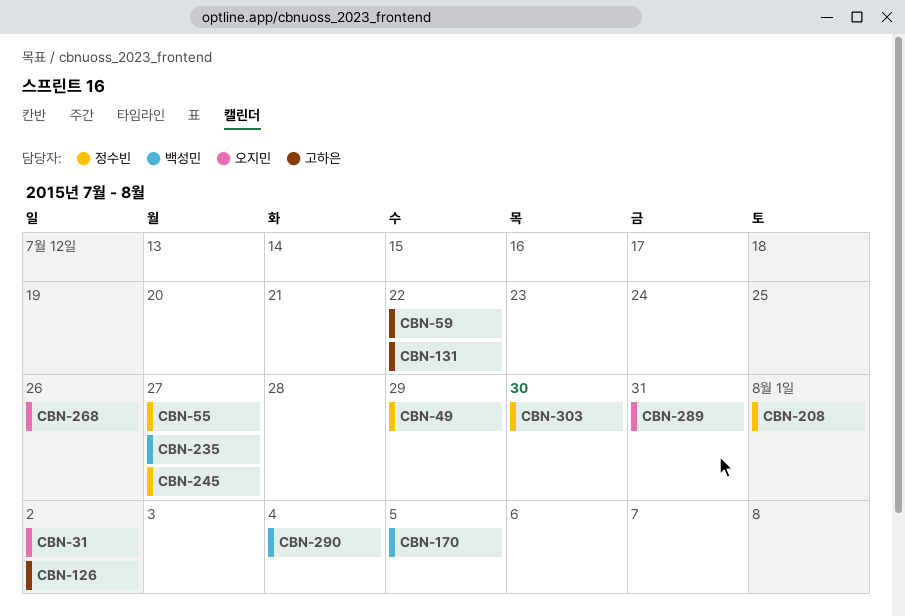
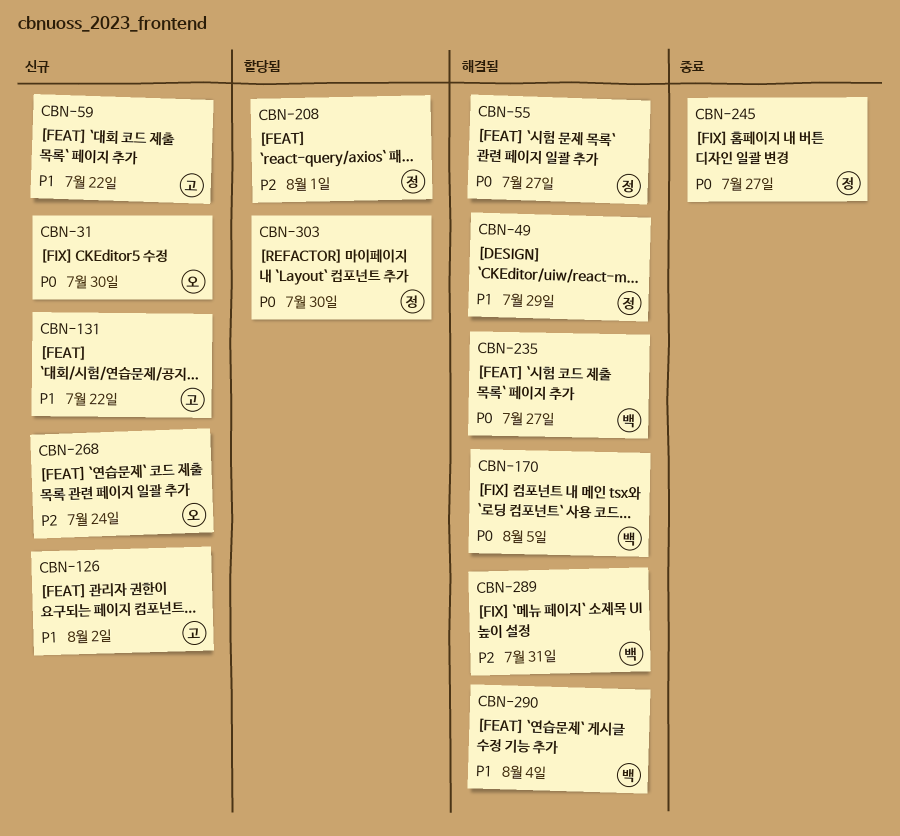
CBN-31, due: Aug 2 -> Jul 30
CBN-268, due: Jul 26 -> Jul 24
CBN-289, owner: 오지민 -> 백성민

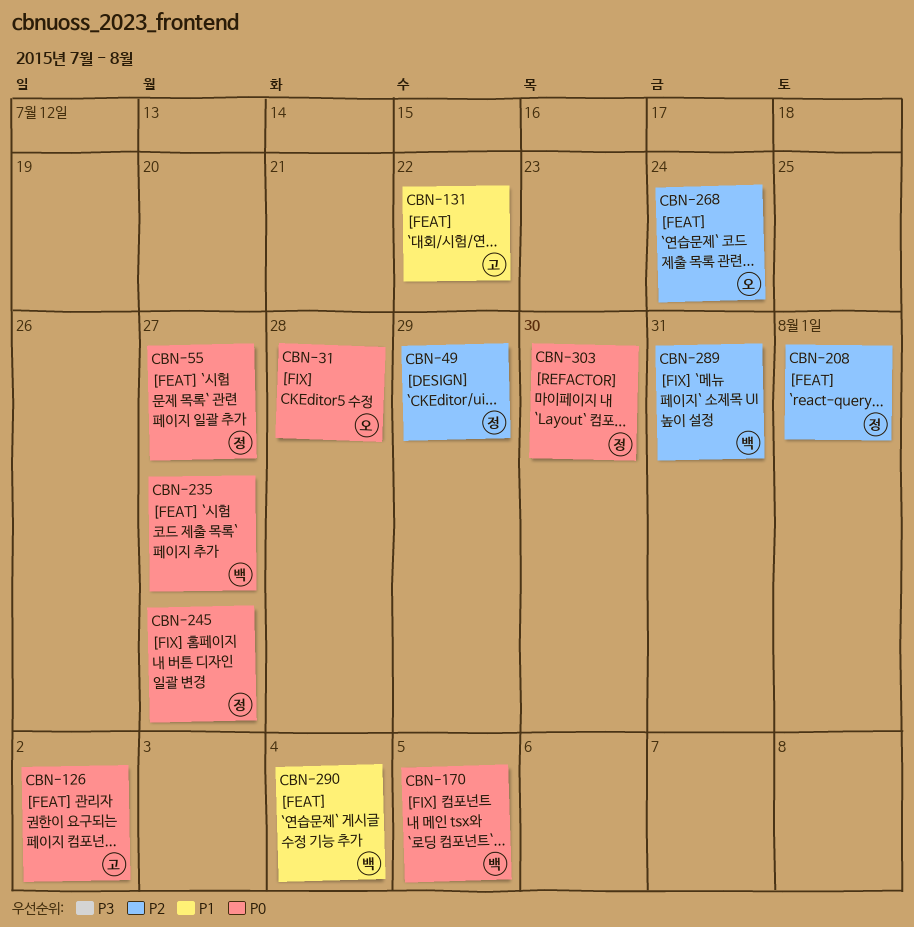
CBN-31, due: Jul 30 -> Jul 28
CBN-49, priority: P1 -> P2
CBN-59: present -> none
CBN-126, priority: P1 -> P0

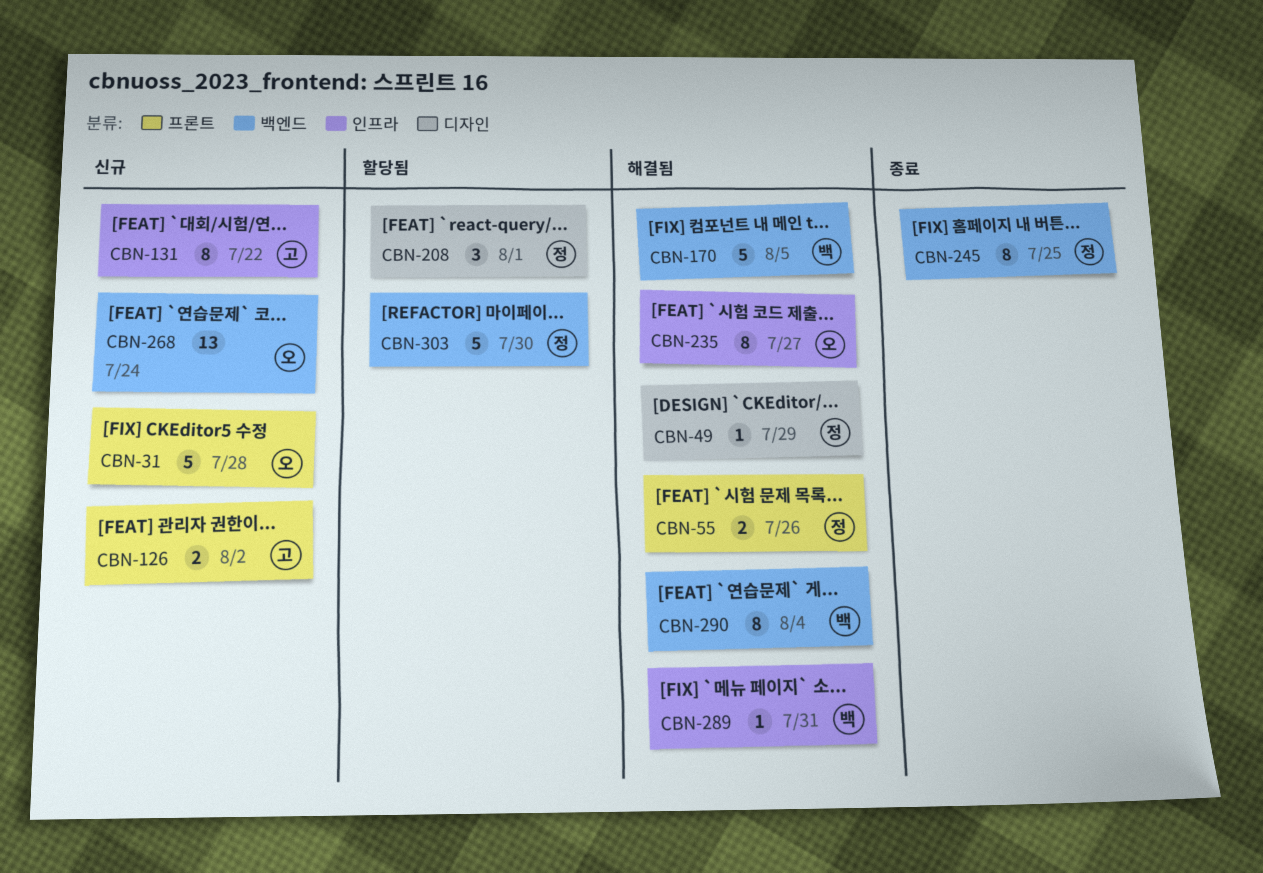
CBN-55, due: Jul 27 -> Jul 26
CBN-235, owner: 백 -> 오
CBN-245, due: Jul 27 -> Jul 25

